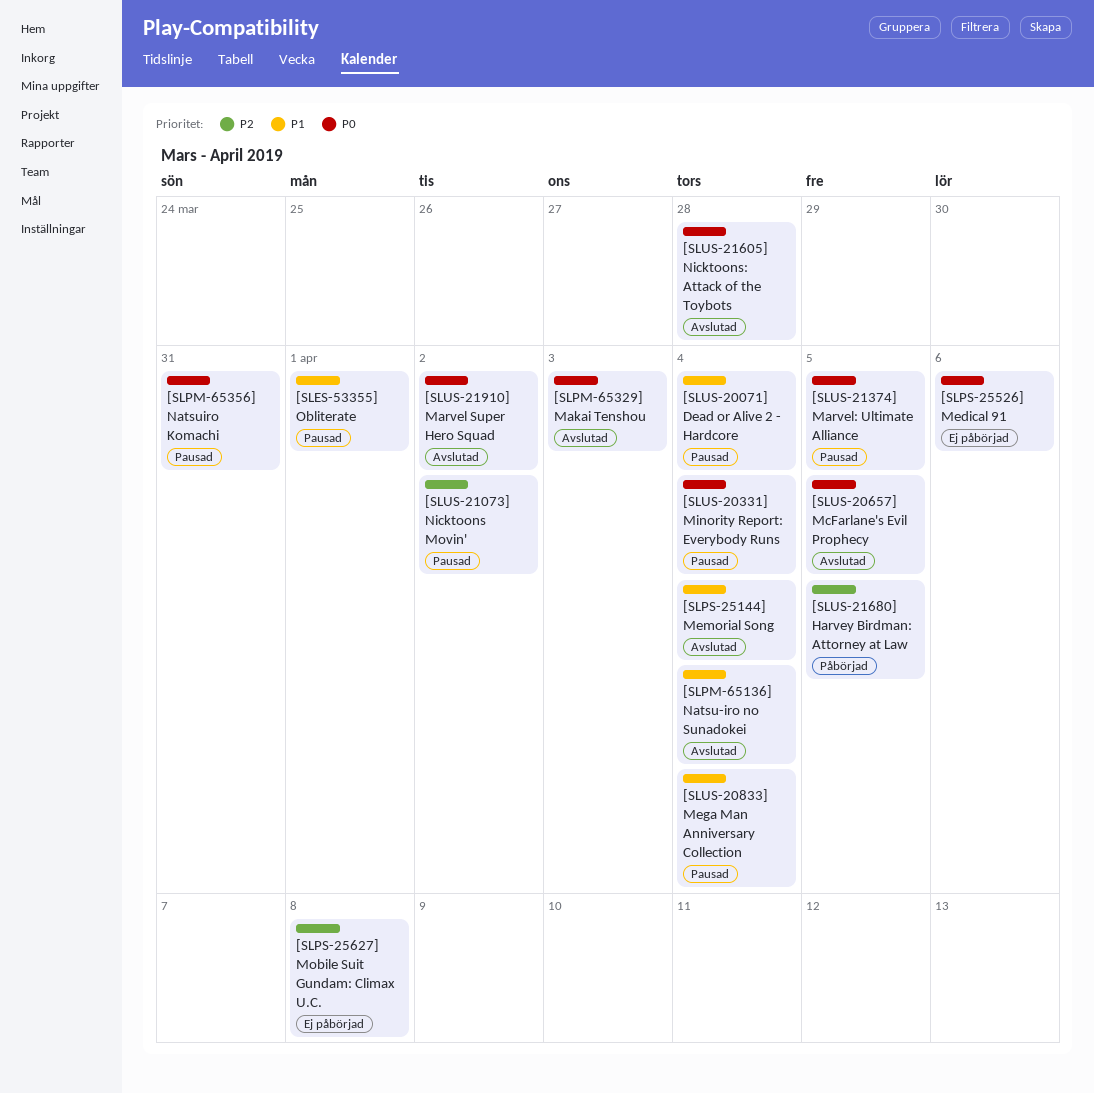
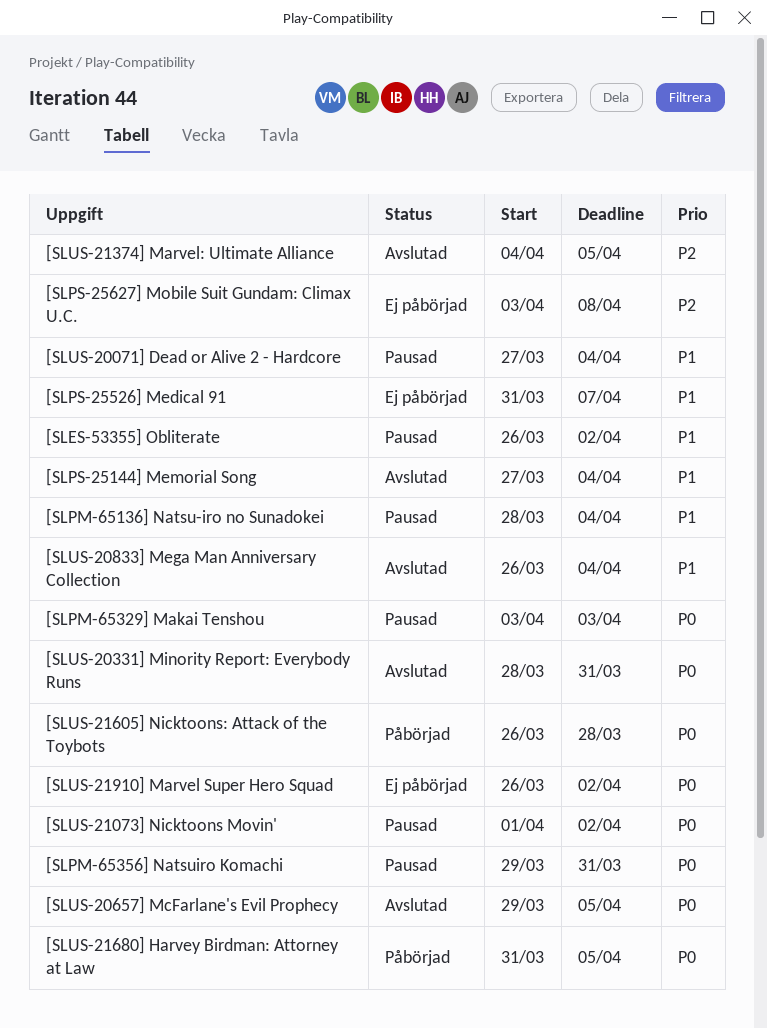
[SLES-53355] Obliterate, due: Apr 1 -> Apr 2
[SLPM-65136] Natsu-iro no Sunadokei, status: Avslutad -> Pausad
[SLPM-65329] Makai Tenshou, status: Avslutad -> Pausad
[SLPS-25526] Medical 91, priority: P0 -> P1
[SLPS-25526] Medical 91, due: Apr 6 -> Apr 7
[SLUS-20331] Minority Report: Everybody Runs, status: Pausad -> Avslutad
[SLUS-20331] Minority Report: Everybody Runs, due: Apr 4 -> Mar 31
[SLUS-20833] Mega Man Anniversary Collection, status: Pausad -> Avslutad
[SLUS-21073] Nicktoons Movin', priority: P2 -> P0
[SLUS-21374] Marvel: Ultimate Alliance, status: Pausad -> Avslutad
[SLUS-21374] Marvel: Ultimate Alliance, priority: P0 -> P2
[SLUS-21605] Nicktoons: Attack of the Toybots, status: Avslutad -> Påbörjad
[SLUS-21680] Harvey Birdman: Attorney at Law, priority: P2 -> P0
[SLUS-21910] Marvel Super Hero Squad, status: Avslutad -> Ej påbörjad

